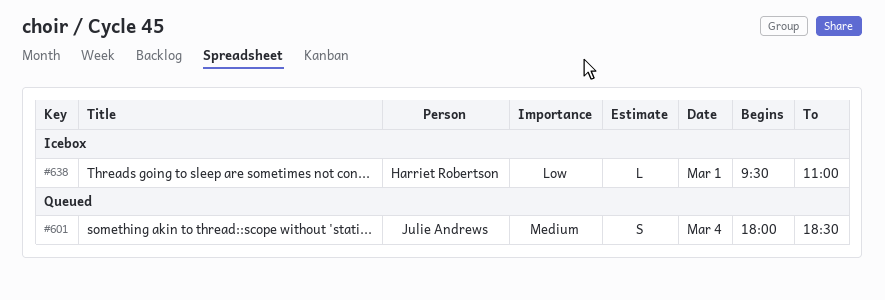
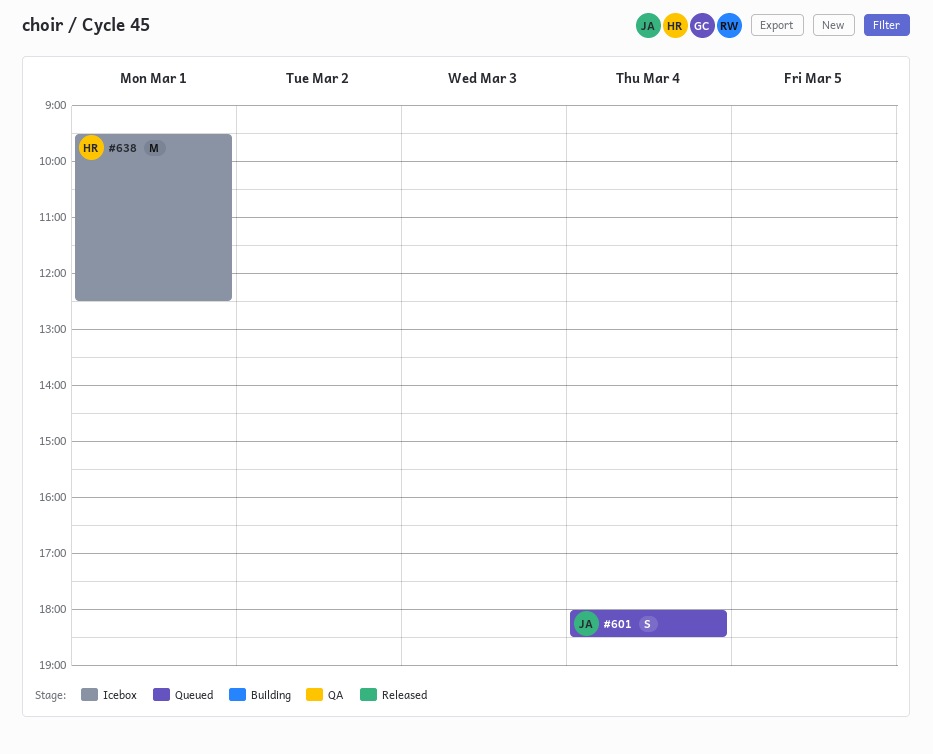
#638, estimate: L -> M
#638, ends: 11:00 -> 12:30

